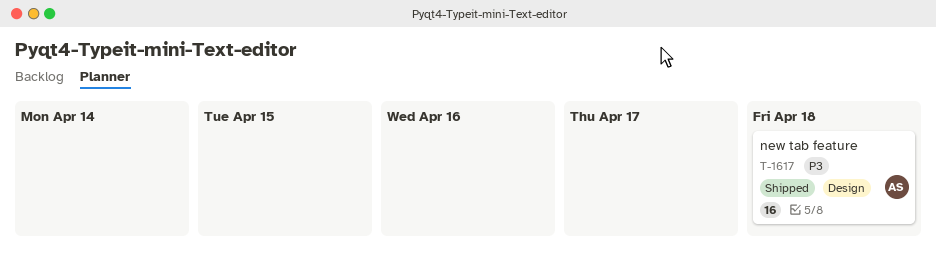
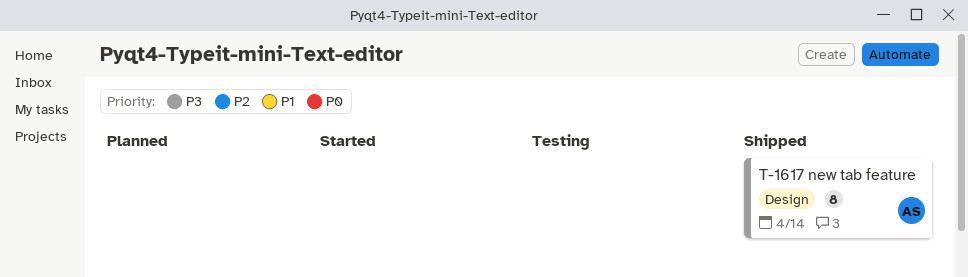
T-1617, estimate: 16 -> 8
T-1617, due: Apr 18 -> Apr 14

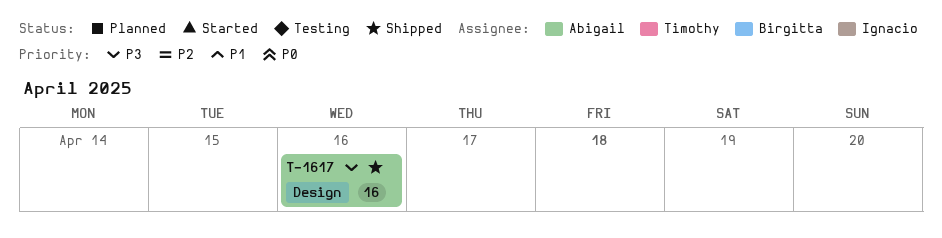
T-1617, estimate: 8 -> 16
T-1617, due: Apr 14 -> Apr 16

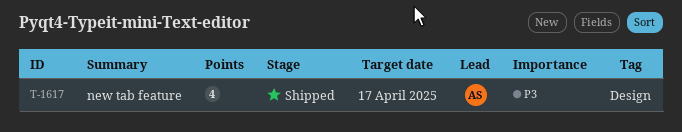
T-1617, estimate: 16 -> 4
T-1617, due: Apr 16 -> Apr 17

